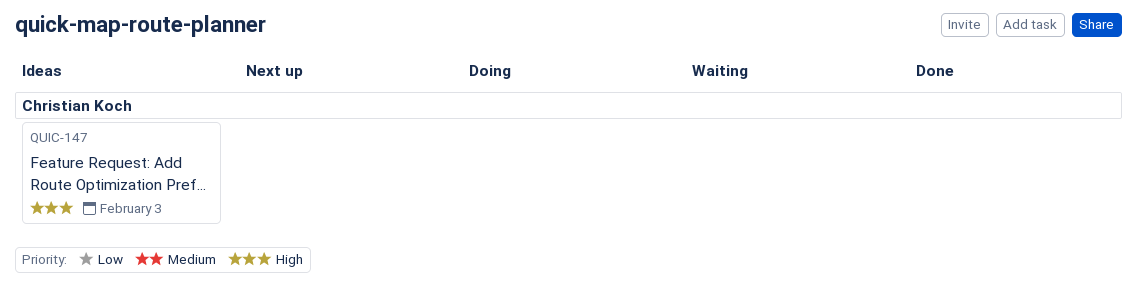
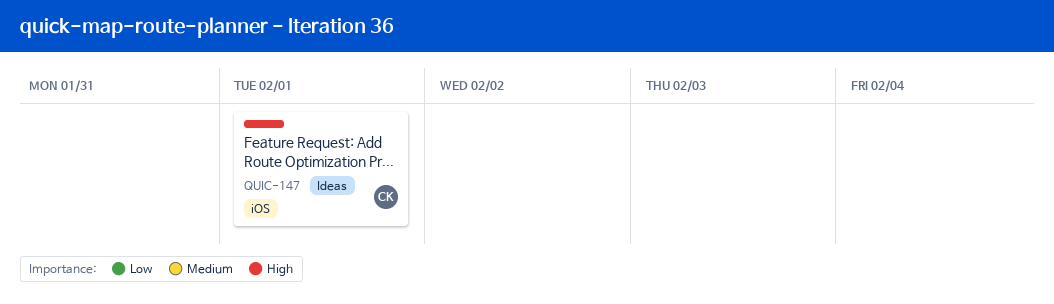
QUIC-147, due: Feb 3 -> Feb 1

